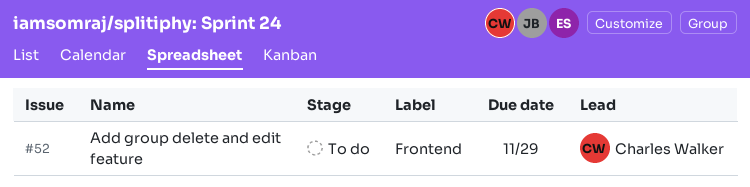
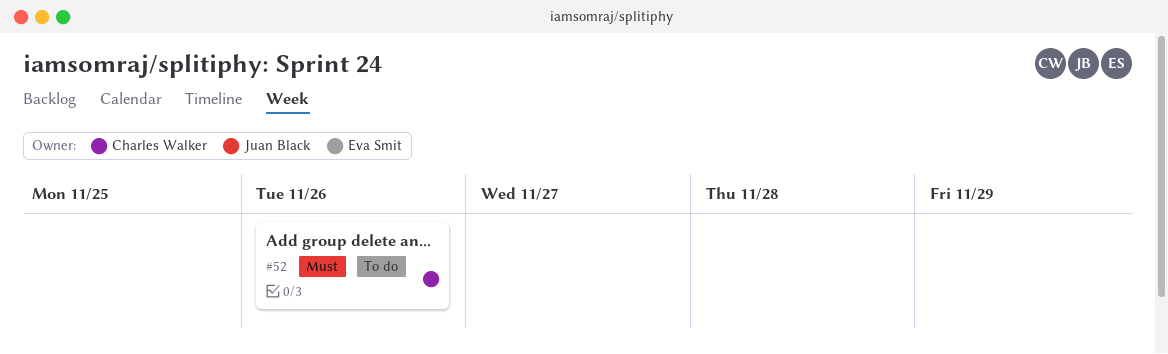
#52, due: Nov 29 -> Nov 26

